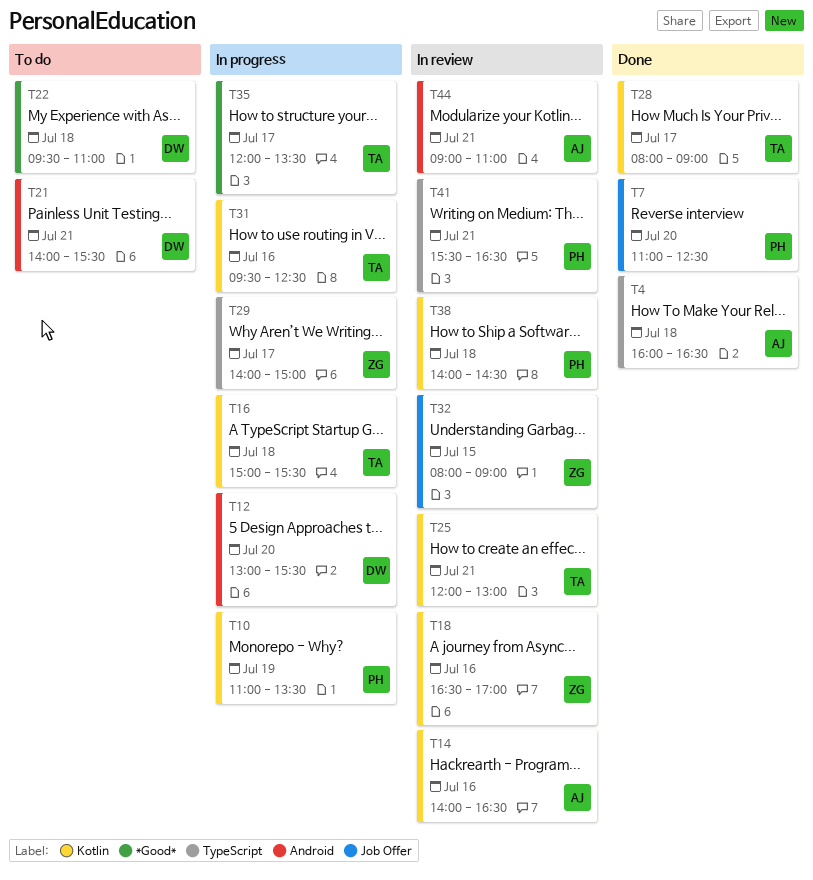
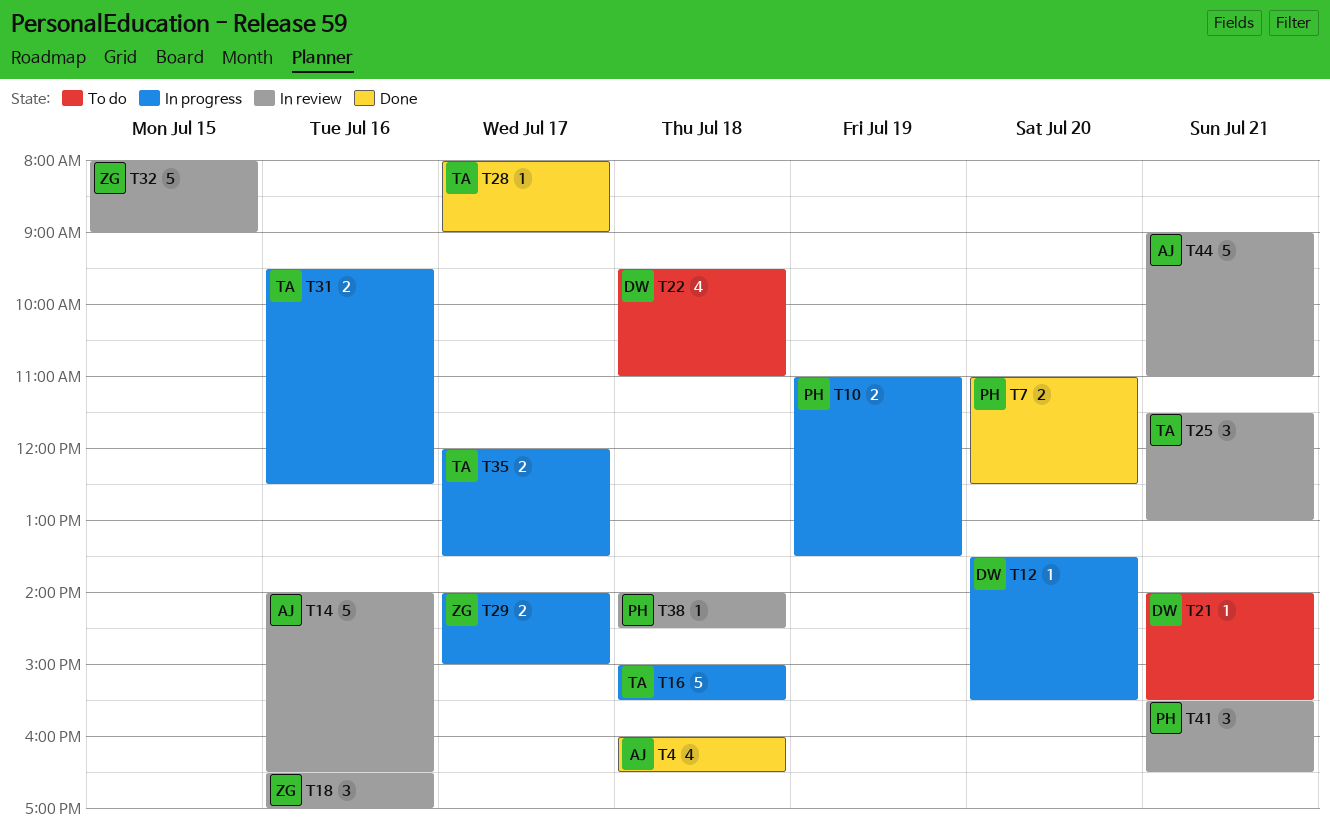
T12, begins: 13:00 -> 13:30
T25, begins: 12:00 -> 11:30

